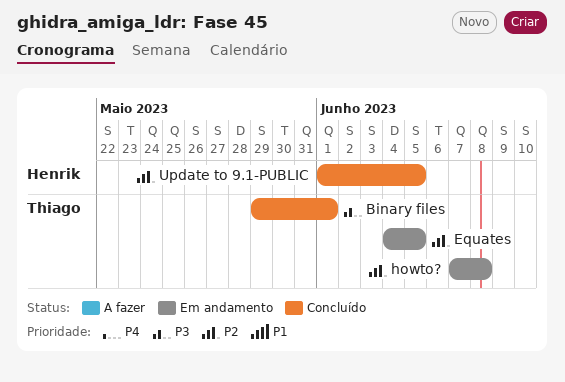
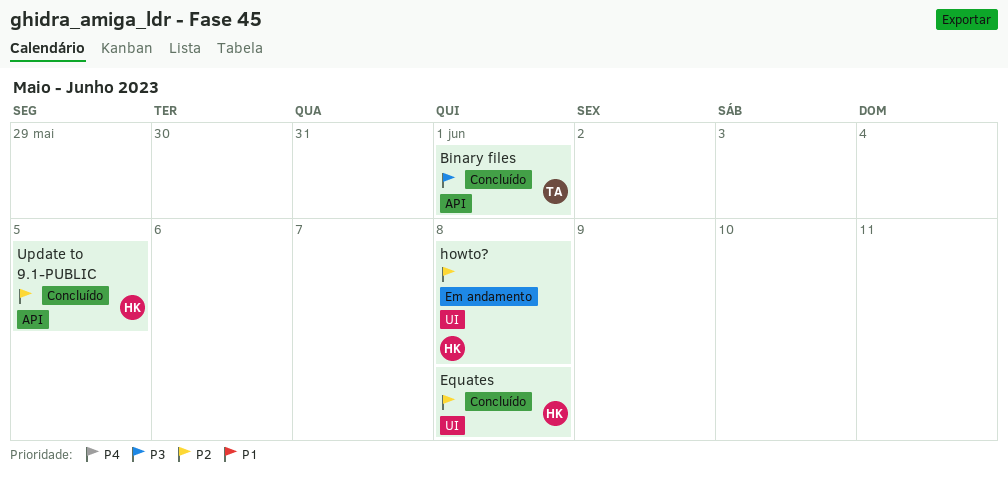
Equates, status: Em andamento -> Concluído
Equates, owner: Thiago -> Henrik
Equates, due: Jun 5 -> Jun 8
howto?, owner: Thiago -> Henrik

